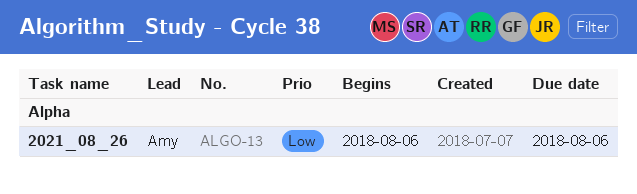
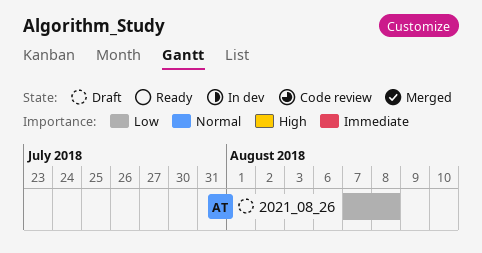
2021_08_26, start: Aug 6 -> Aug 7
2021_08_26, due: Aug 6 -> Aug 8

